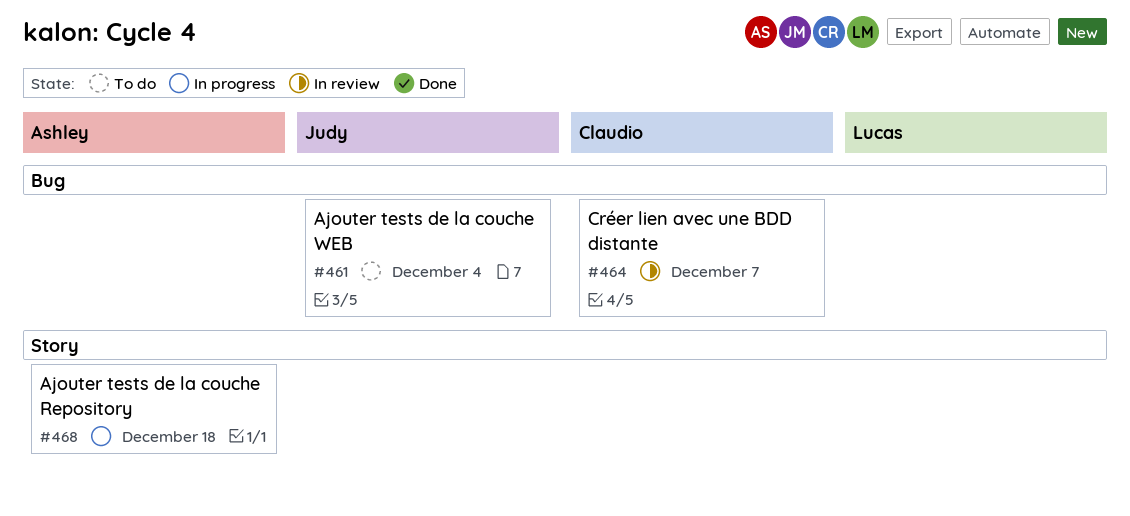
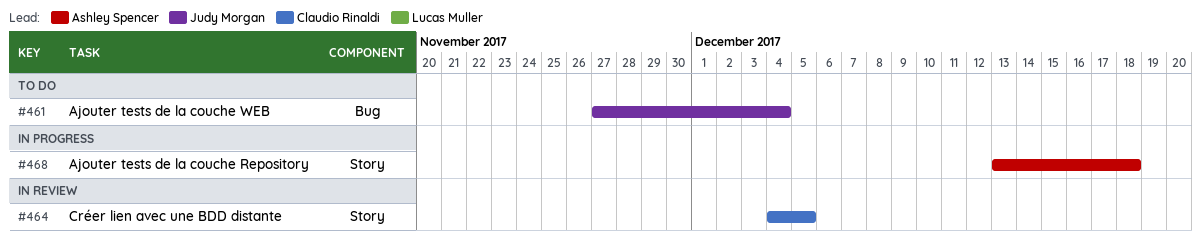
#464, label: Bug -> Story
#464, due: Dec 7 -> Dec 5

